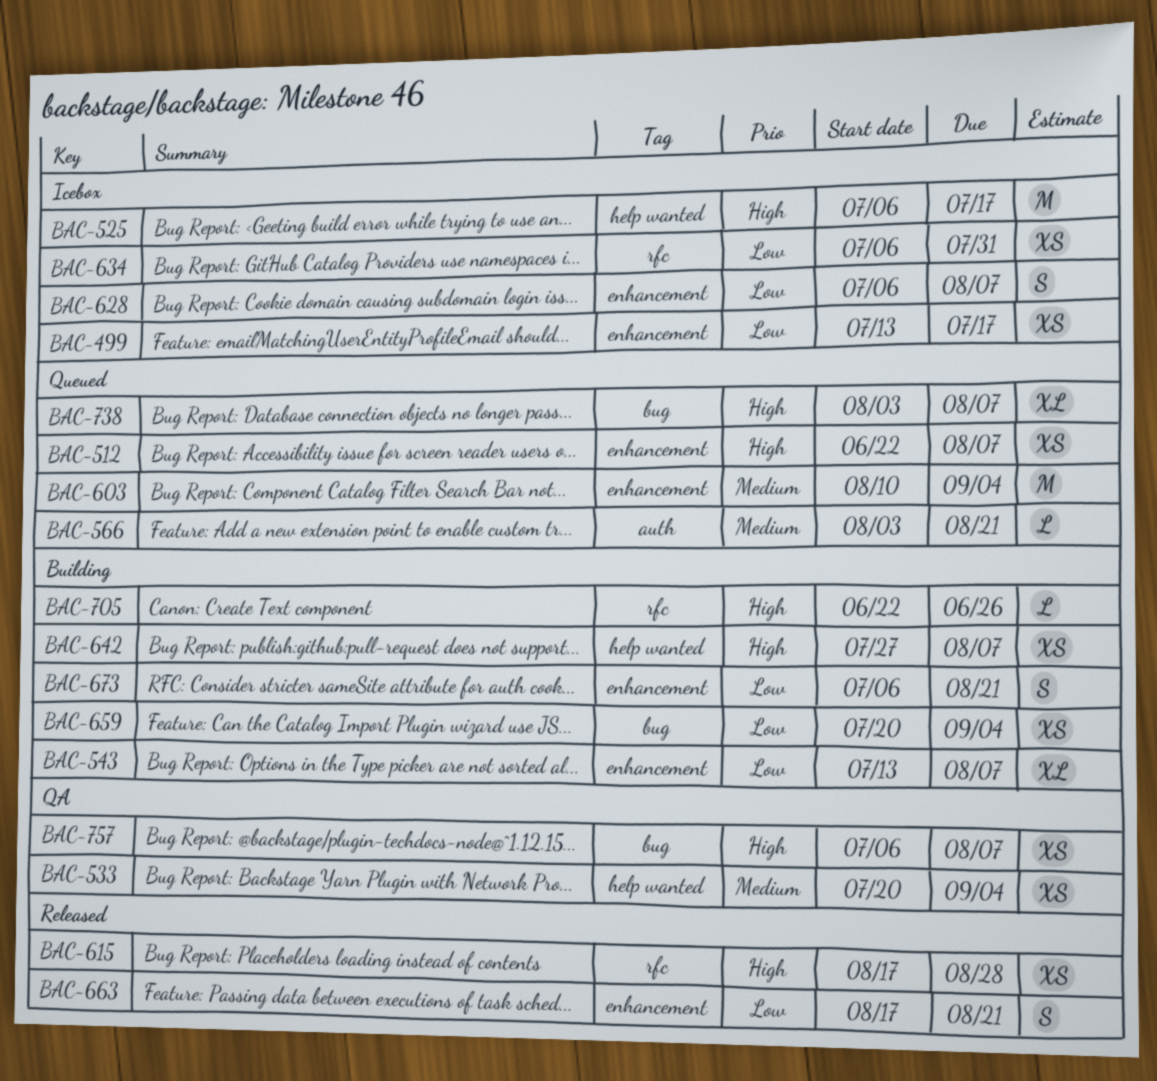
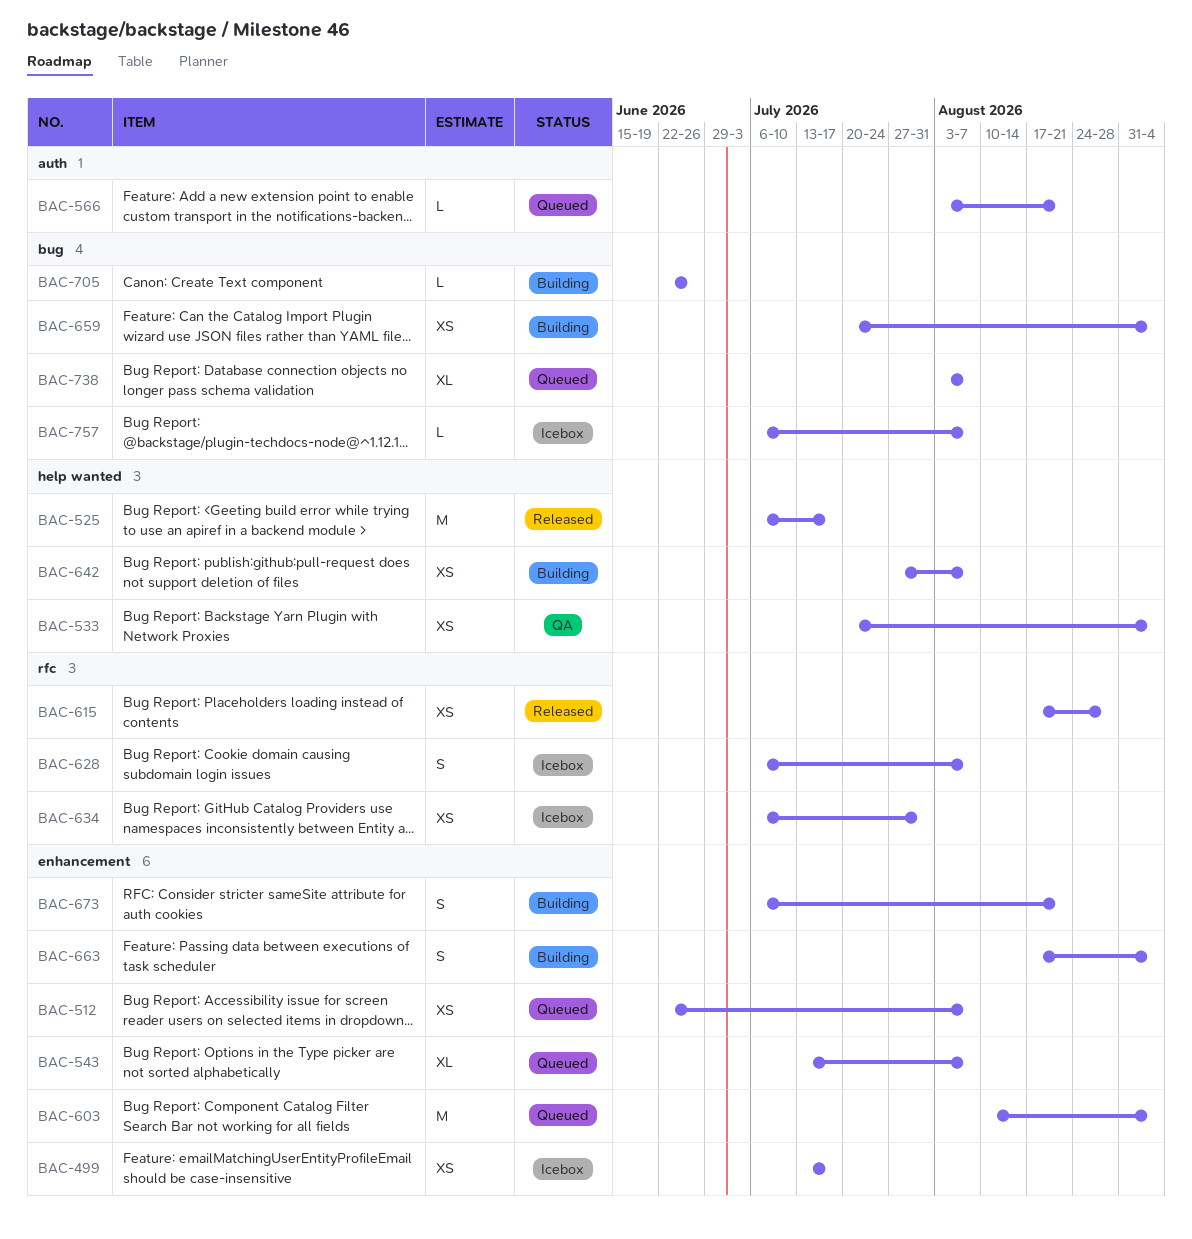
BAC-525, status: Icebox -> Released
BAC-543, status: Building -> Queued
BAC-628, label: enhancement -> rfc
BAC-663, status: Released -> Building
BAC-663, due: Aug 21 -> Sep 4
BAC-705, label: rfc -> bug
BAC-757, status: QA -> Icebox
BAC-757, estimate: XS -> L

